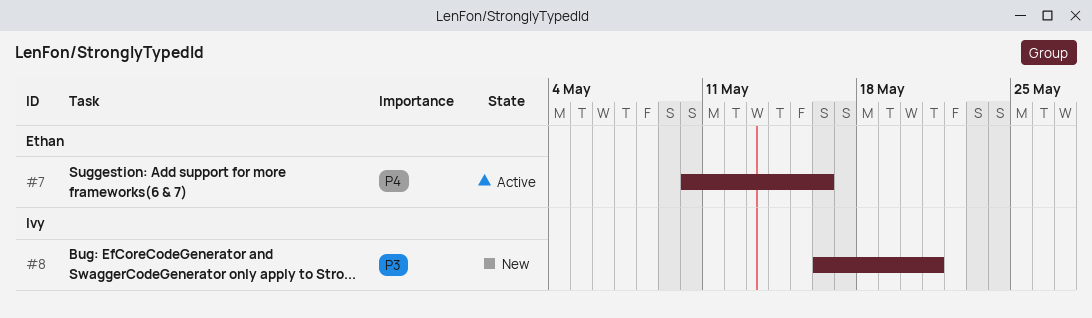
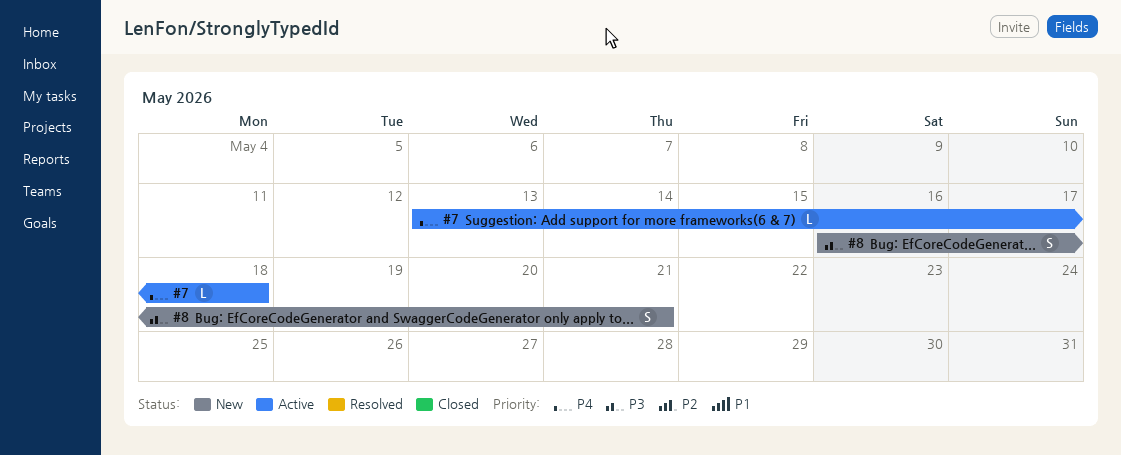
#7, start: May 10 -> May 13
#7, due: May 16 -> May 18

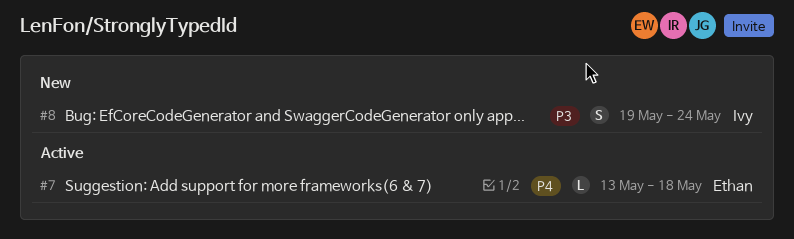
#8, start: May 16 -> May 19
#8, due: May 21 -> May 24

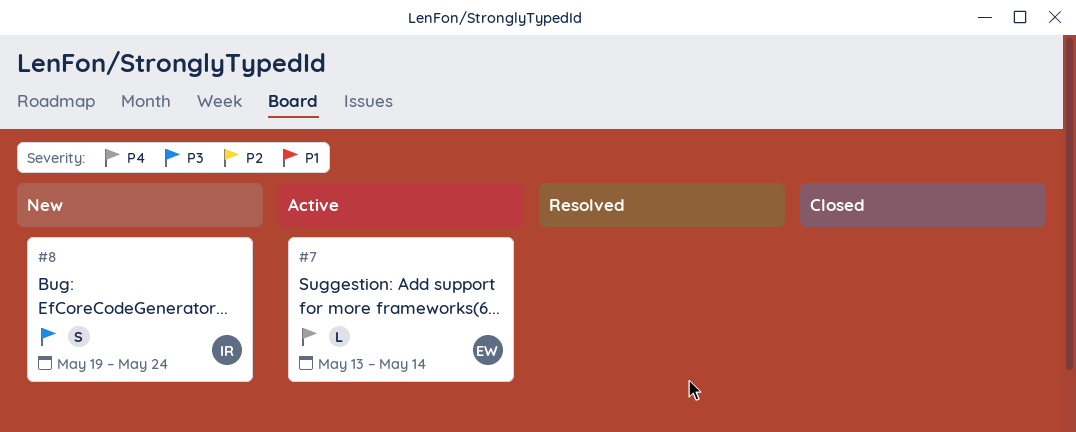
#7, due: May 18 -> May 14

